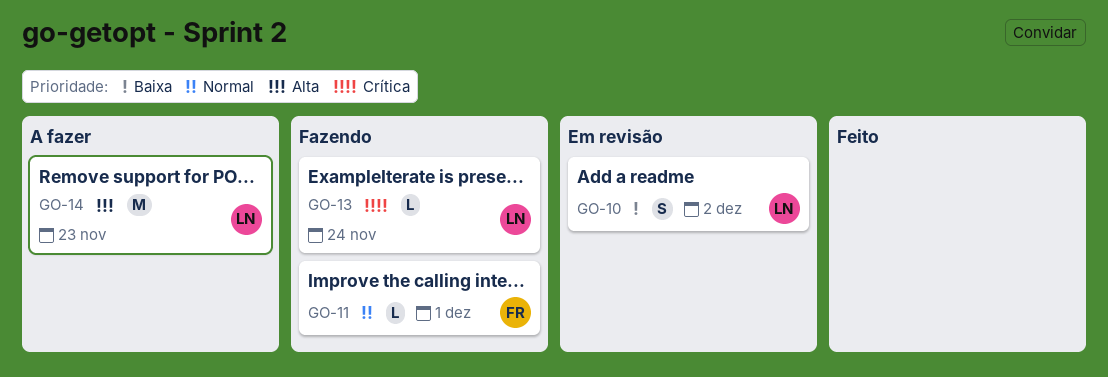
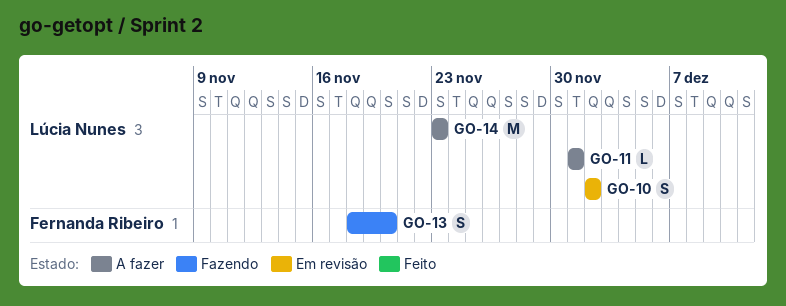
GO-11, status: Fazendo -> A fazer
GO-11, owner: Fernanda Ribeiro -> Lúcia Nunes
GO-13, owner: Lúcia Nunes -> Fernanda Ribeiro
GO-13, estimate: L -> S
GO-13, due: Nov 24 -> Nov 20

